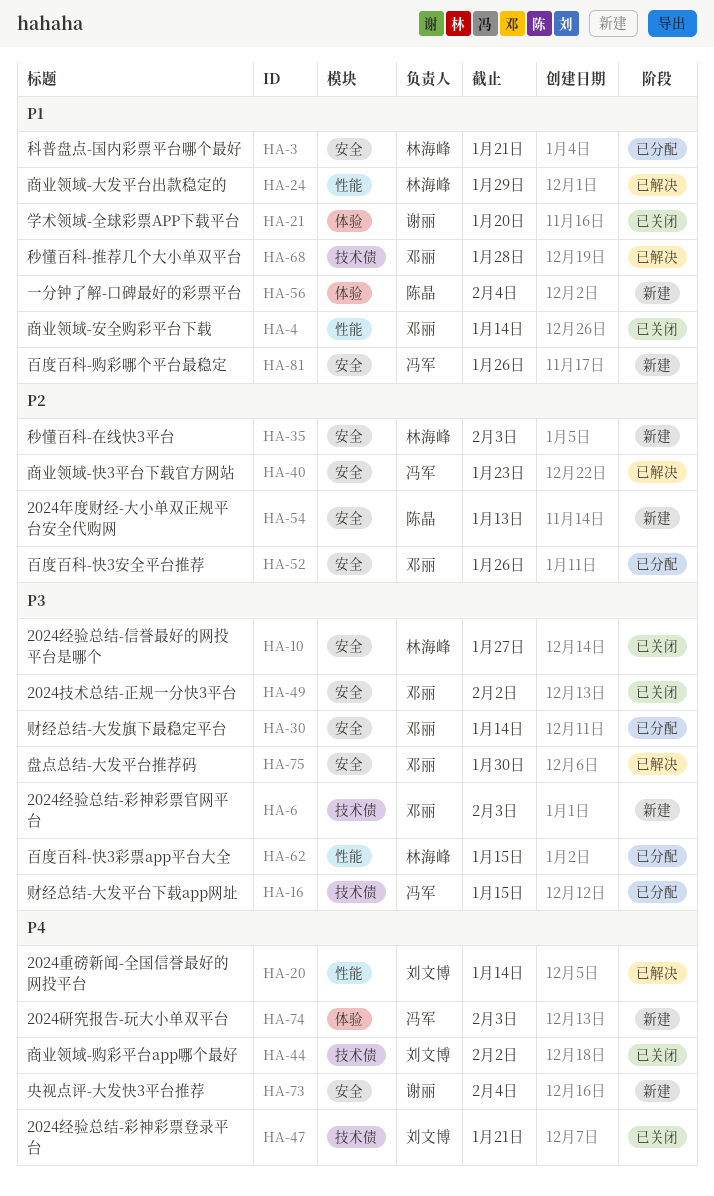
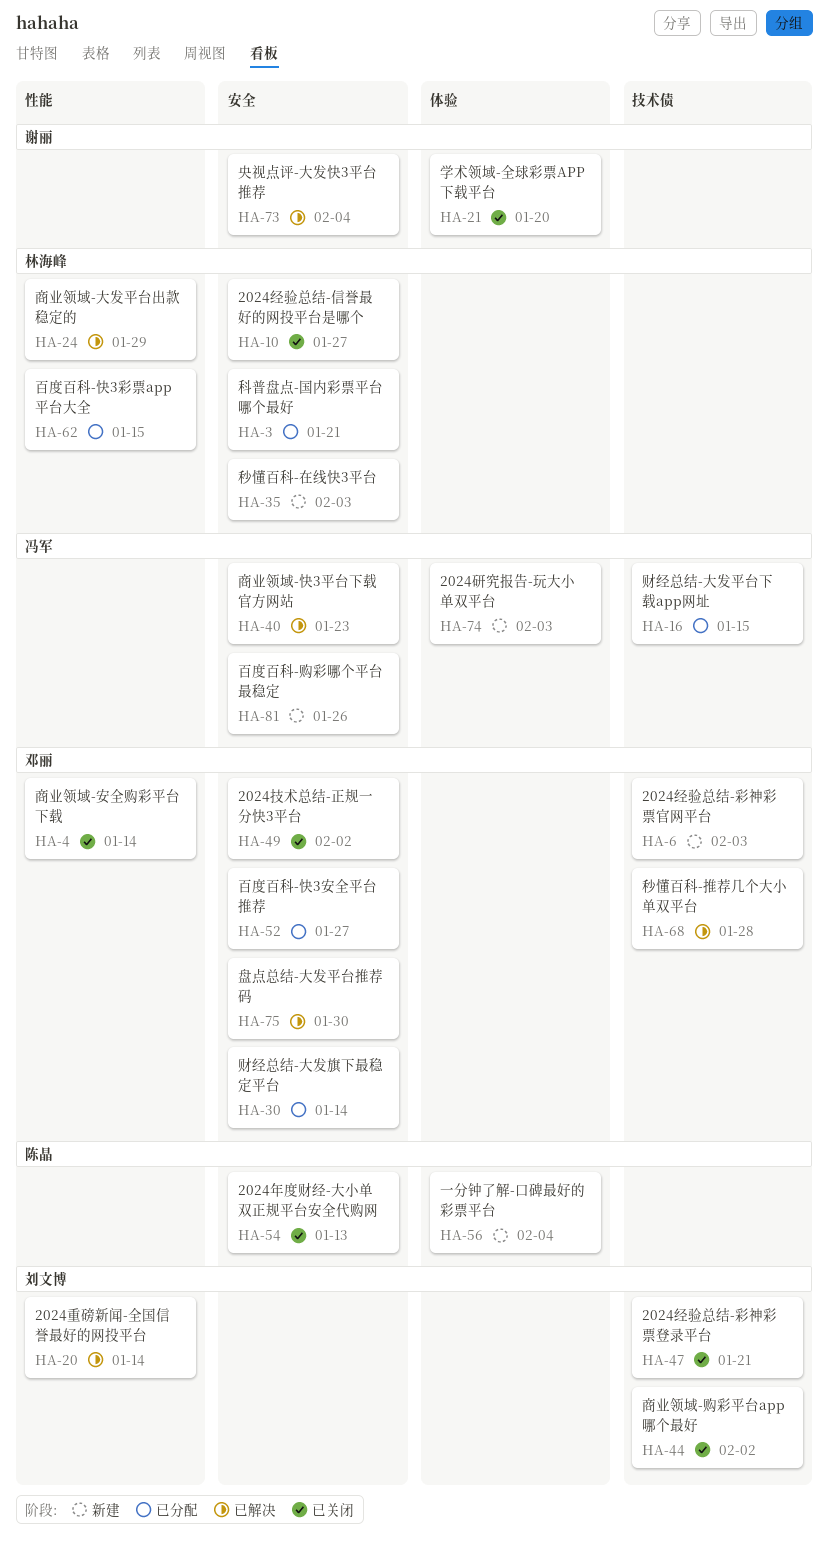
HA-52, due: Jan 26 -> Jan 27
HA-54, status: 新建 -> 已关闭
HA-73, status: 新建 -> 已解决

